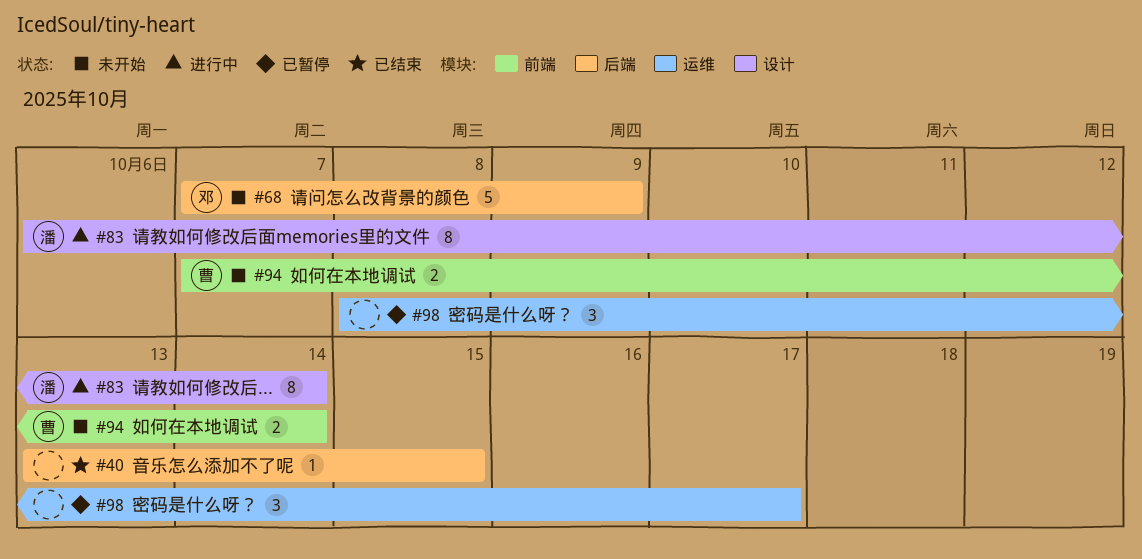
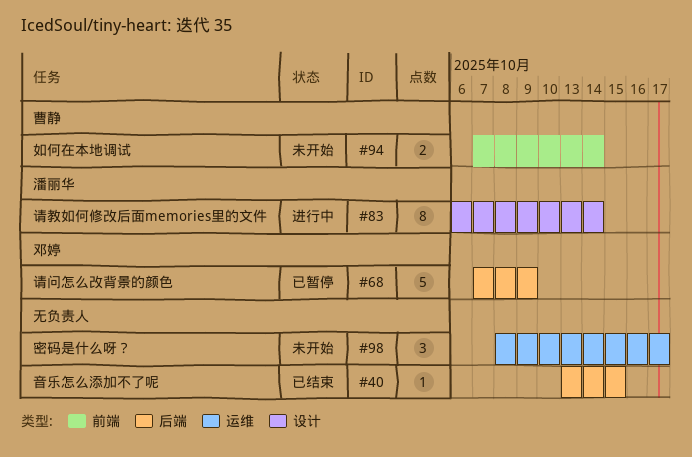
#68, status: 未开始 -> 已暂停
#98, status: 已暂停 -> 未开始

